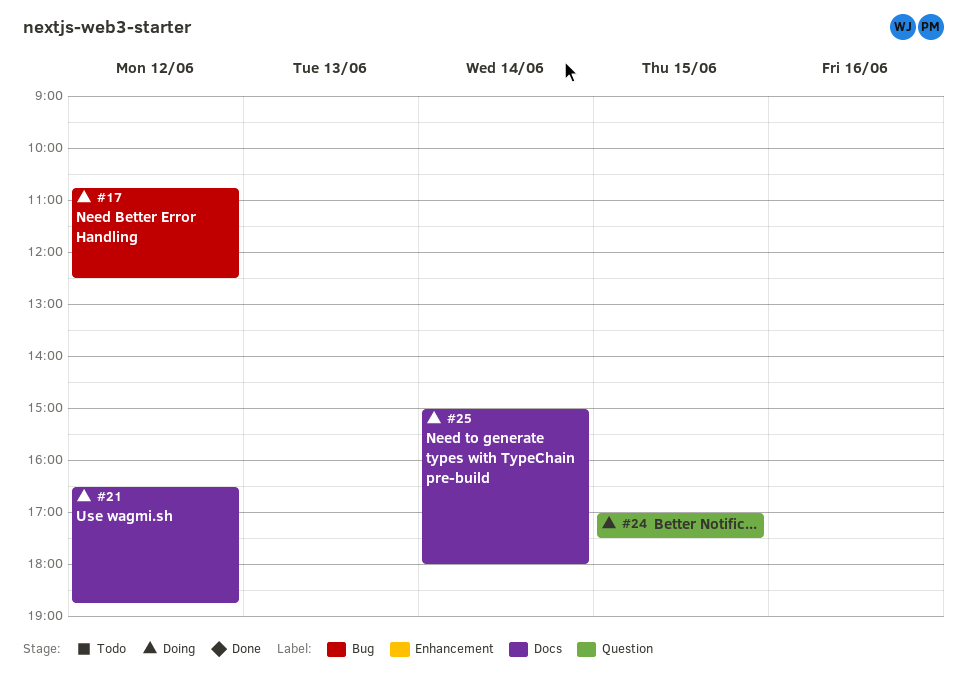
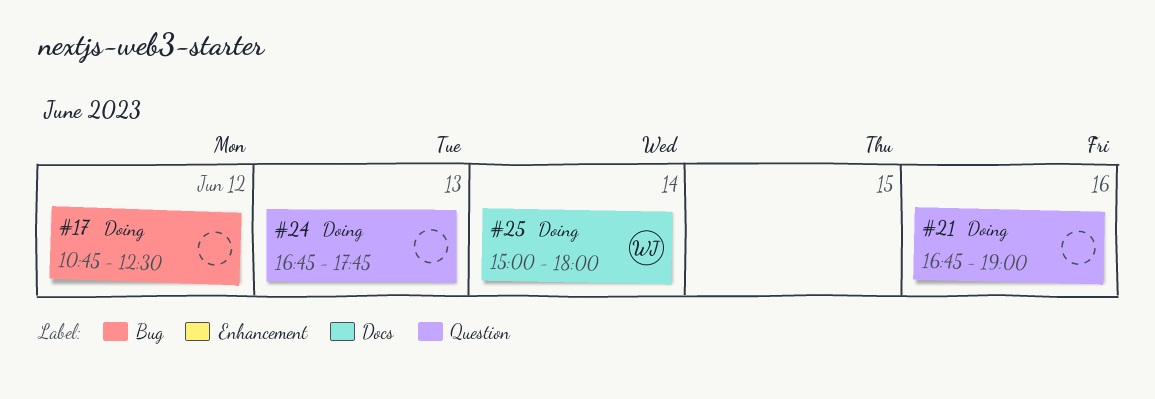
#21, label: Docs -> Question
#21, day: Jun 12 -> Jun 16
#21, begins: 16:30 -> 16:45
#21, ends: 18:45 -> 19:00
#24, day: Jun 15 -> Jun 13
#24, begins: 17:00 -> 16:45
#24, ends: 17:30 -> 17:45

